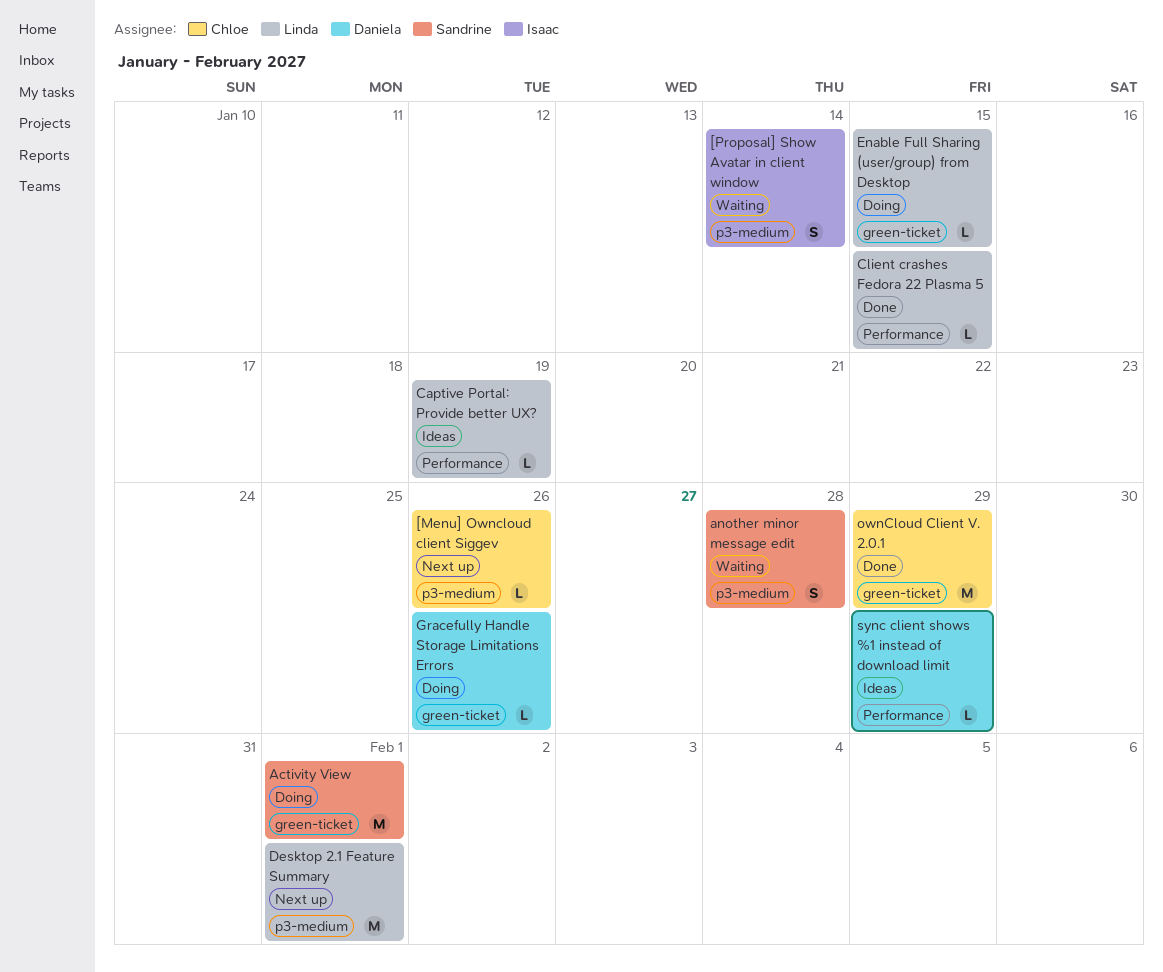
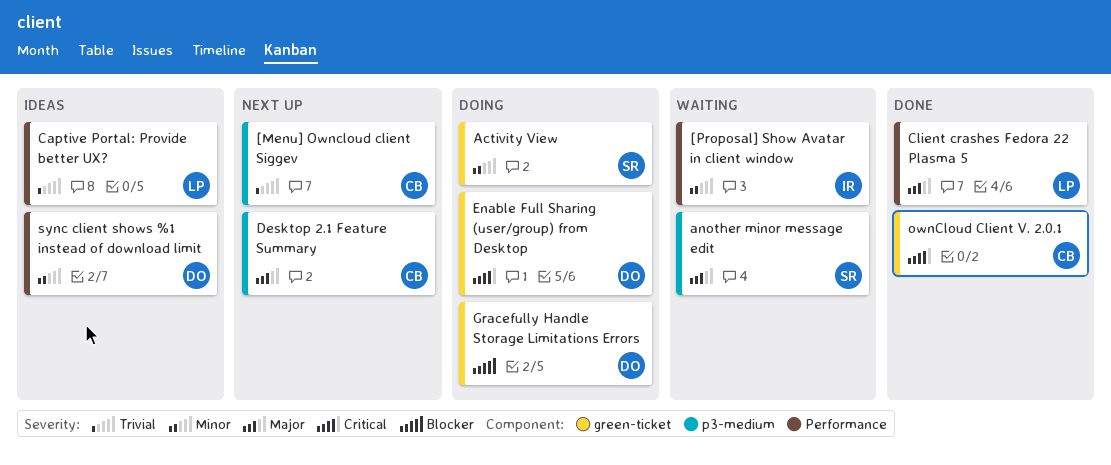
[Proposal] Show Avatar in client window, label: p3-medium -> Performance
Desktop 2.1 Feature Summary, owner: Linda -> Chloe
Enable Full Sharing (user/group) from Desktop, owner: Linda -> Daniela

